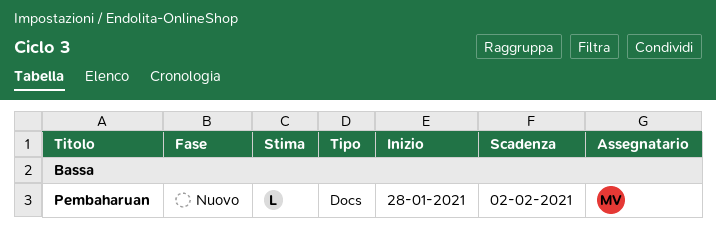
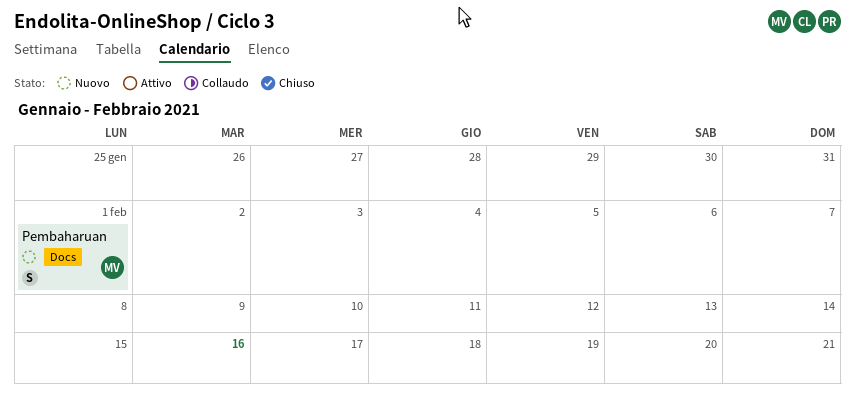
Pembaharuan, estimate: L -> S
Pembaharuan, due: Feb 2 -> Feb 1

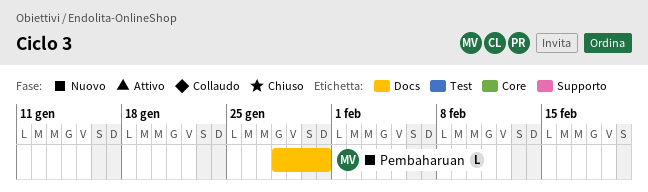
Pembaharuan, estimate: S -> L
Pembaharuan, due: Feb 1 -> Jan 31

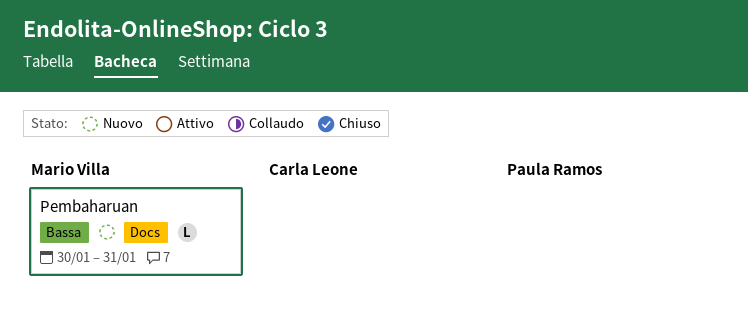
Pembaharuan, start: Jan 28 -> Jan 30

